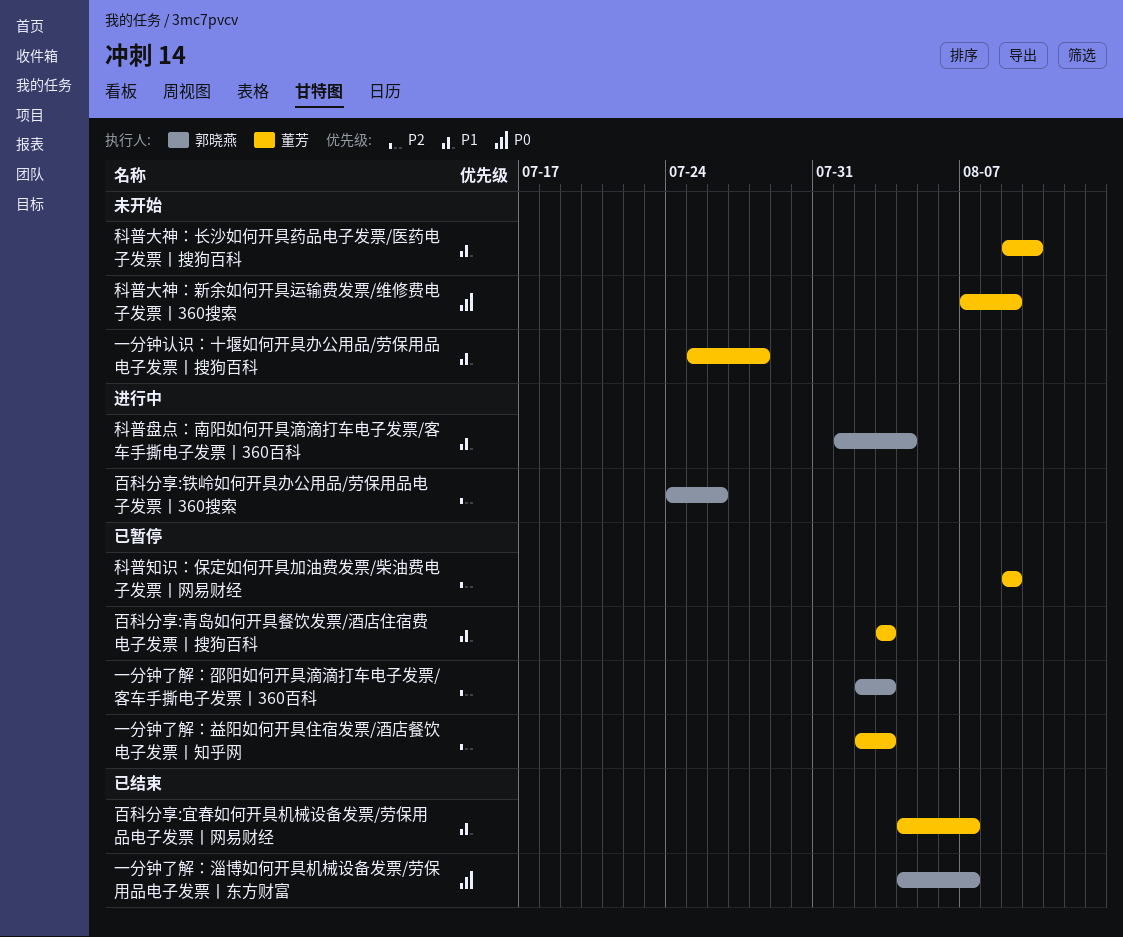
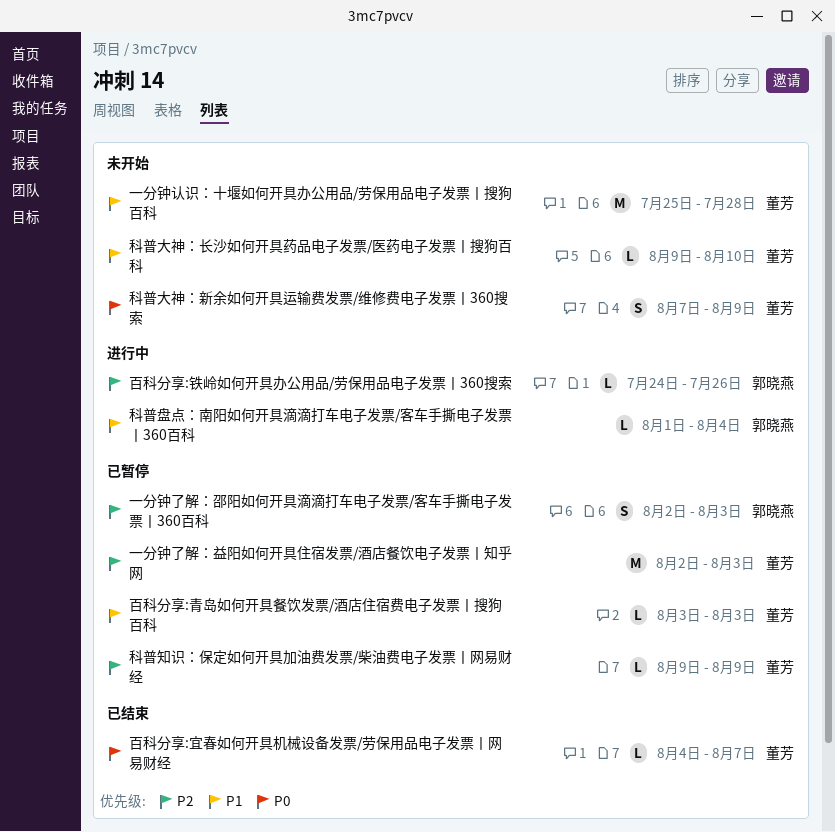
一分钟了解：淄博如何开具机械设备发票/劳保用品电子发票丨东方财富: present -> none
百科分享:宜春如何开具机械设备发票/劳保用品电子发票丨网易财经, priority: P1 -> P0

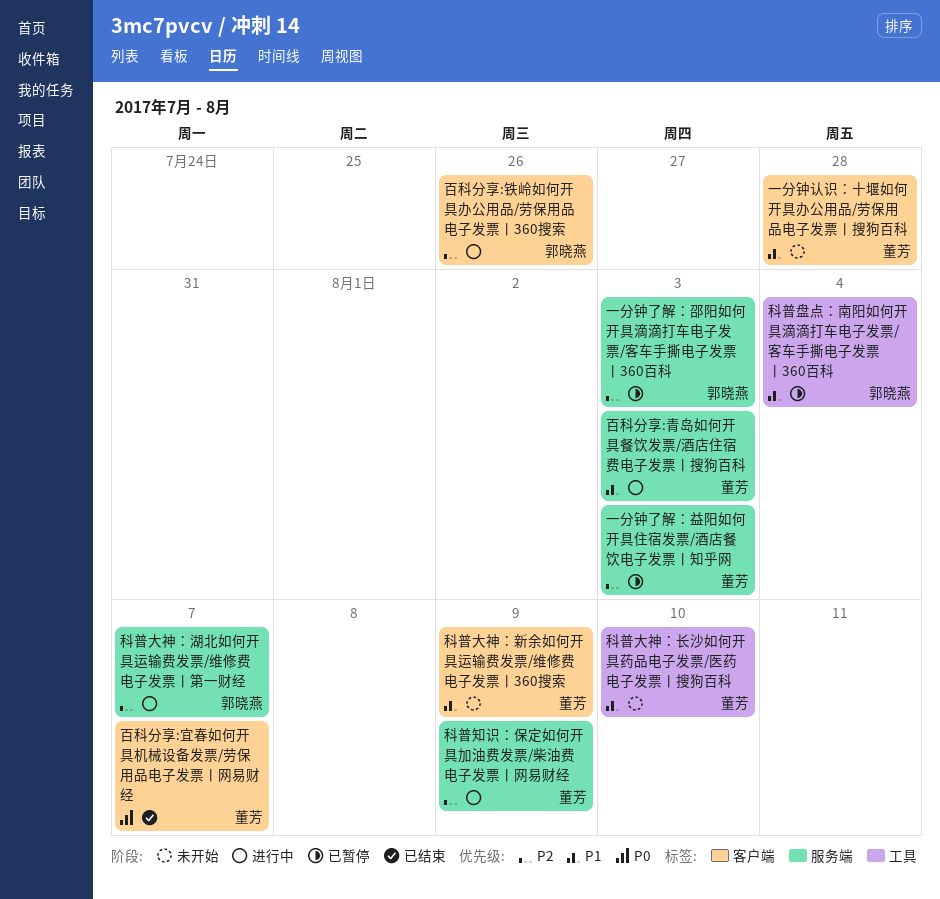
百科分享:青岛如何开具餐饮发票/酒店住宿费电子发票丨搜狗百科, status: 已暂停 -> 进行中
科普大神：新余如何开具运输费发票/维修费电子发票丨360搜索, priority: P0 -> P1
科普大神：湖北如何开具运输费发票/维修费电子发票丨第一财经: none -> present
科普盘点：南阳如何开具滴滴打车电子发票/客车手撕电子发票丨360百科, status: 进行中 -> 已暂停
科普知识：保定如何开具加油费发票/柴油费电子发票丨网易财经, status: 已暂停 -> 进行中

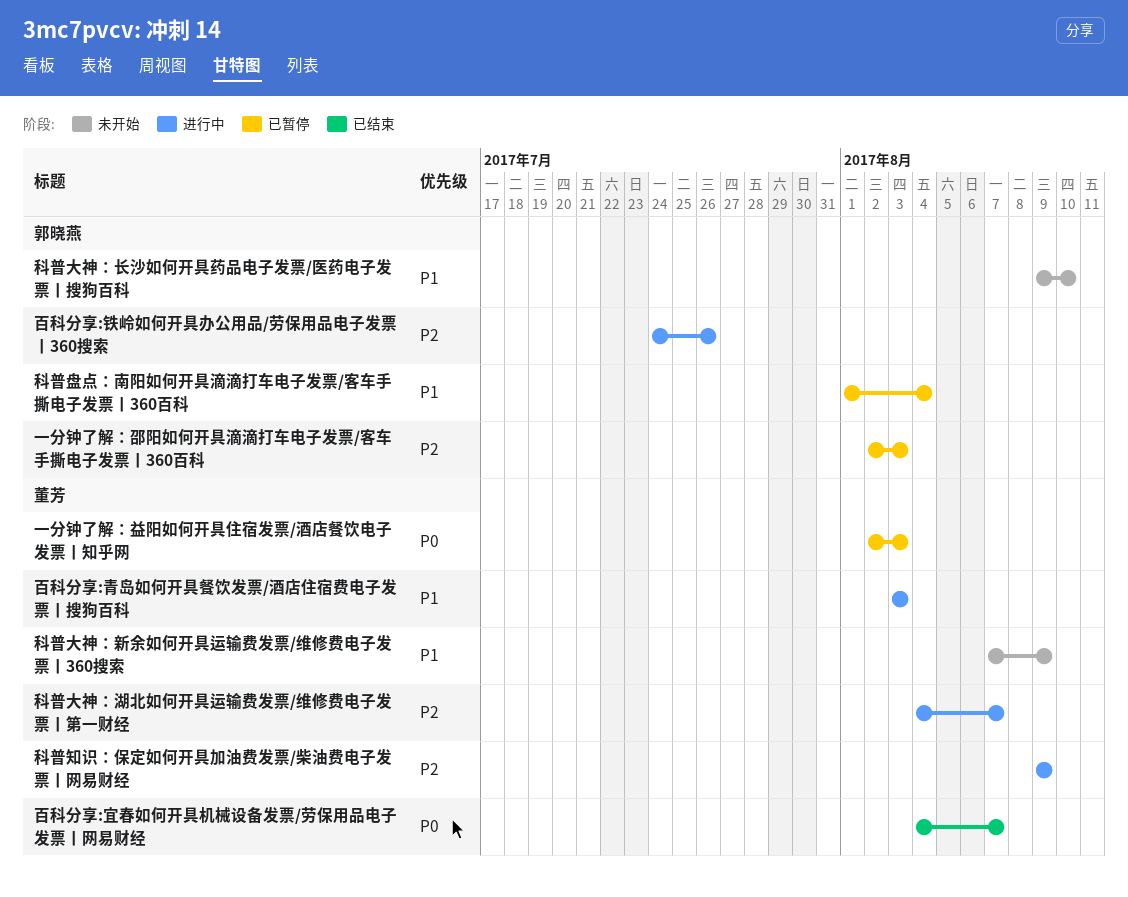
一分钟了解：益阳如何开具住宿发票/酒店餐饮电子发票丨知乎网, priority: P2 -> P0
一分钟认识：十堰如何开具办公用品/劳保用品电子发票丨搜狗百科: present -> none
科普大神：湖北如何开具运输费发票/维修费电子发票丨第一财经, owner: 郭晓燕 -> 董芳
科普大神：长沙如何开具药品电子发票/医药电子发票丨搜狗百科, owner: 董芳 -> 郭晓燕

